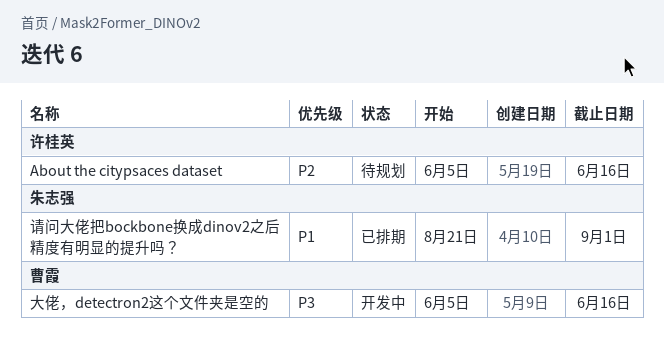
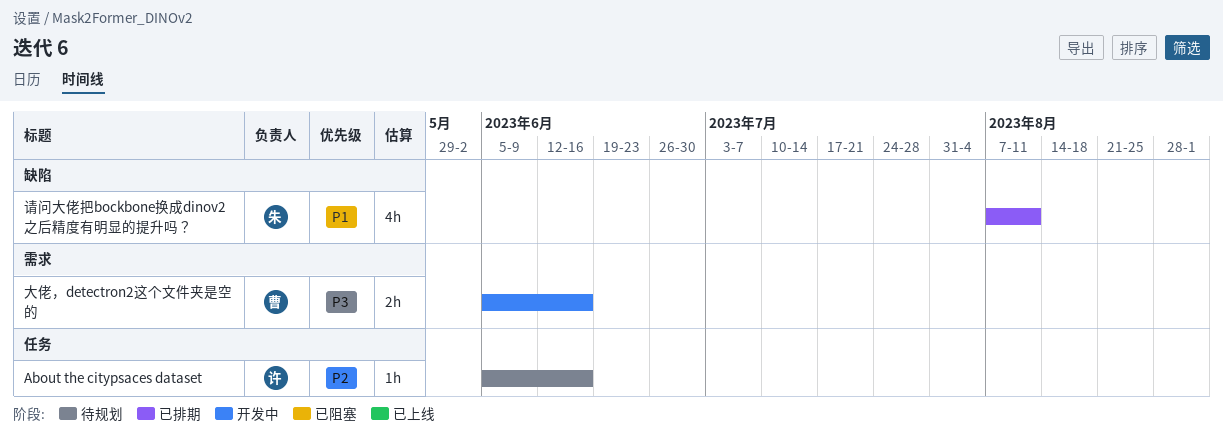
请问大佬把bockbone换成dinov2之后精度有明显的提升吗？, start: Aug 21 -> Aug 7
请问大佬把bockbone换成dinov2之后精度有明显的提升吗？, due: Sep 1 -> Aug 11

